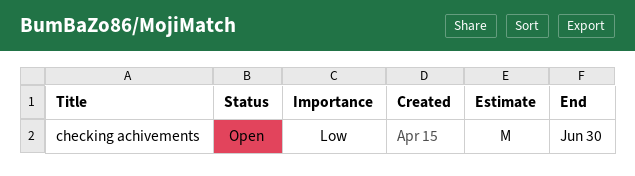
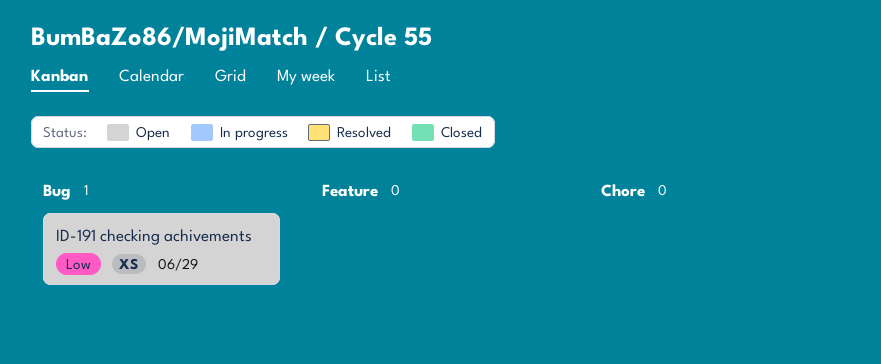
checking achivements, estimate: M -> XS
checking achivements, due: Jun 30 -> Jun 29

